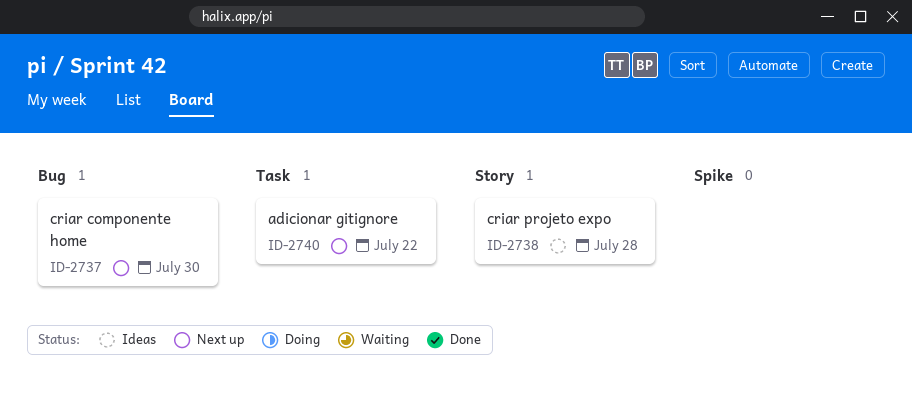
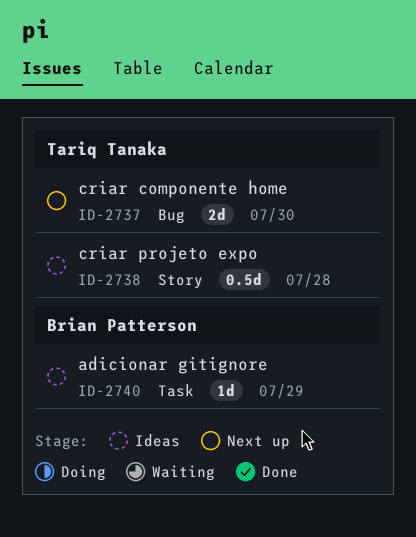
ID-2740, status: Next up -> Ideas
ID-2740, due: Jul 22 -> Jul 29

